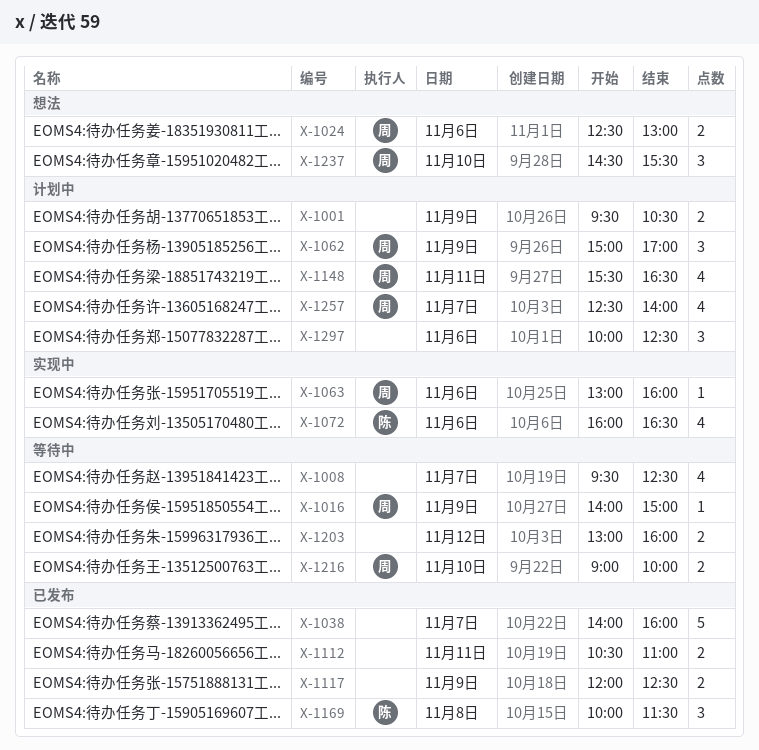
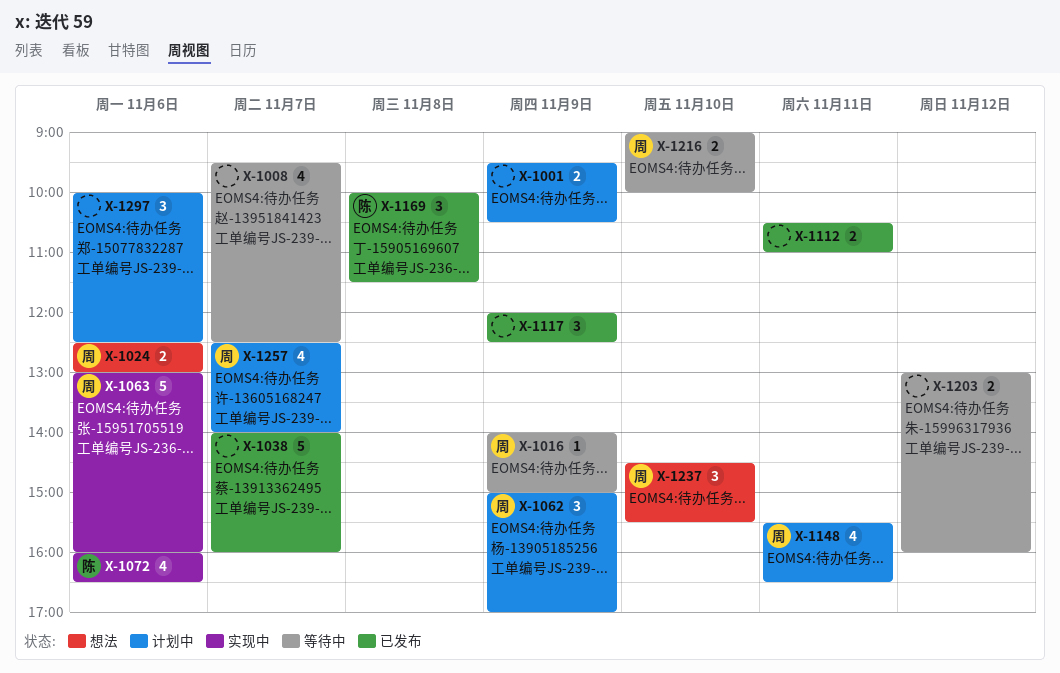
X-1063, estimate: 1 -> 5
X-1117, estimate: 2 -> 3

